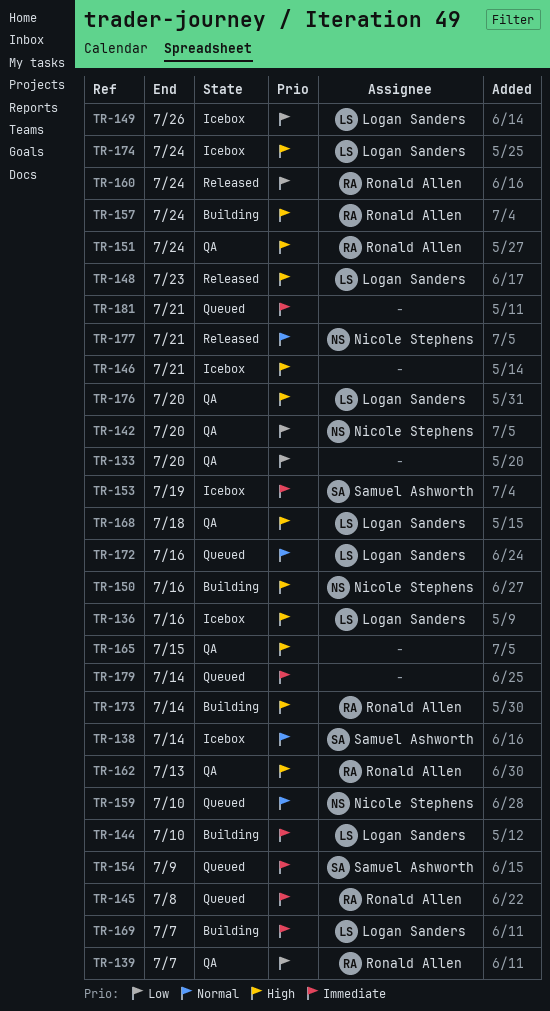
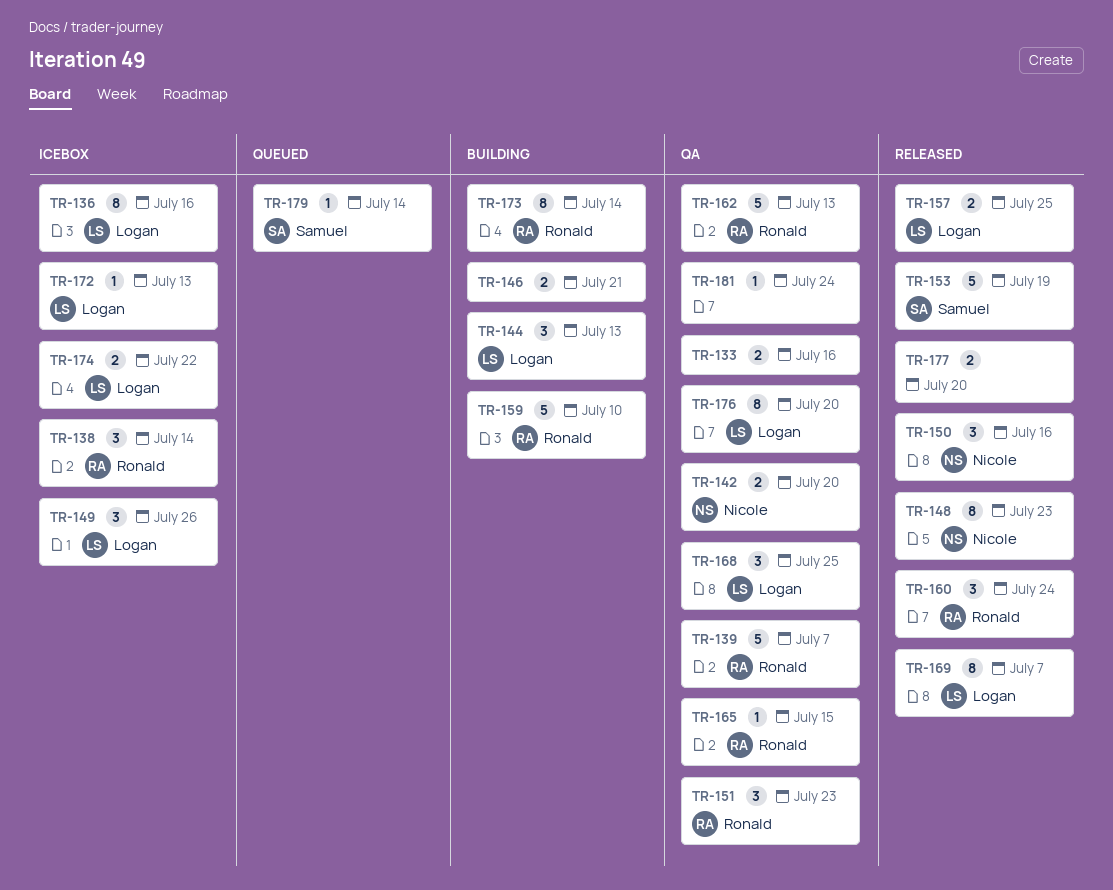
TR-133, due: Jul 20 -> Jul 16
TR-138, owner: Samuel Ashworth -> Ronald Allen
TR-144, due: Jul 10 -> Jul 13
TR-145: present -> none
TR-146, status: Icebox -> Building
TR-148, owner: Logan Sanders -> Nicole Stephens
TR-150, status: Building -> Released
TR-151, due: Jul 24 -> Jul 23
TR-153, status: Icebox -> Released
TR-154: present -> none
TR-157, status: Building -> Released
TR-157, owner: Ronald Allen -> Logan Sanders
TR-157, due: Jul 24 -> Jul 25
TR-159, status: Queued -> Building
TR-159, owner: Nicole Stephens -> Ronald Allen
TR-165, owner: none -> Ronald Allen
TR-168, due: Jul 18 -> Jul 25
TR-169, status: Building -> Released
TR-172, status: Queued -> Icebox
TR-172, due: Jul 16 -> Jul 13
TR-174, due: Jul 24 -> Jul 22
TR-177, owner: Nicole Stephens -> none
TR-177, due: Jul 21 -> Jul 20
TR-179, owner: none -> Samuel Ashworth
TR-181, status: Queued -> QA
TR-181, due: Jul 21 -> Jul 24

